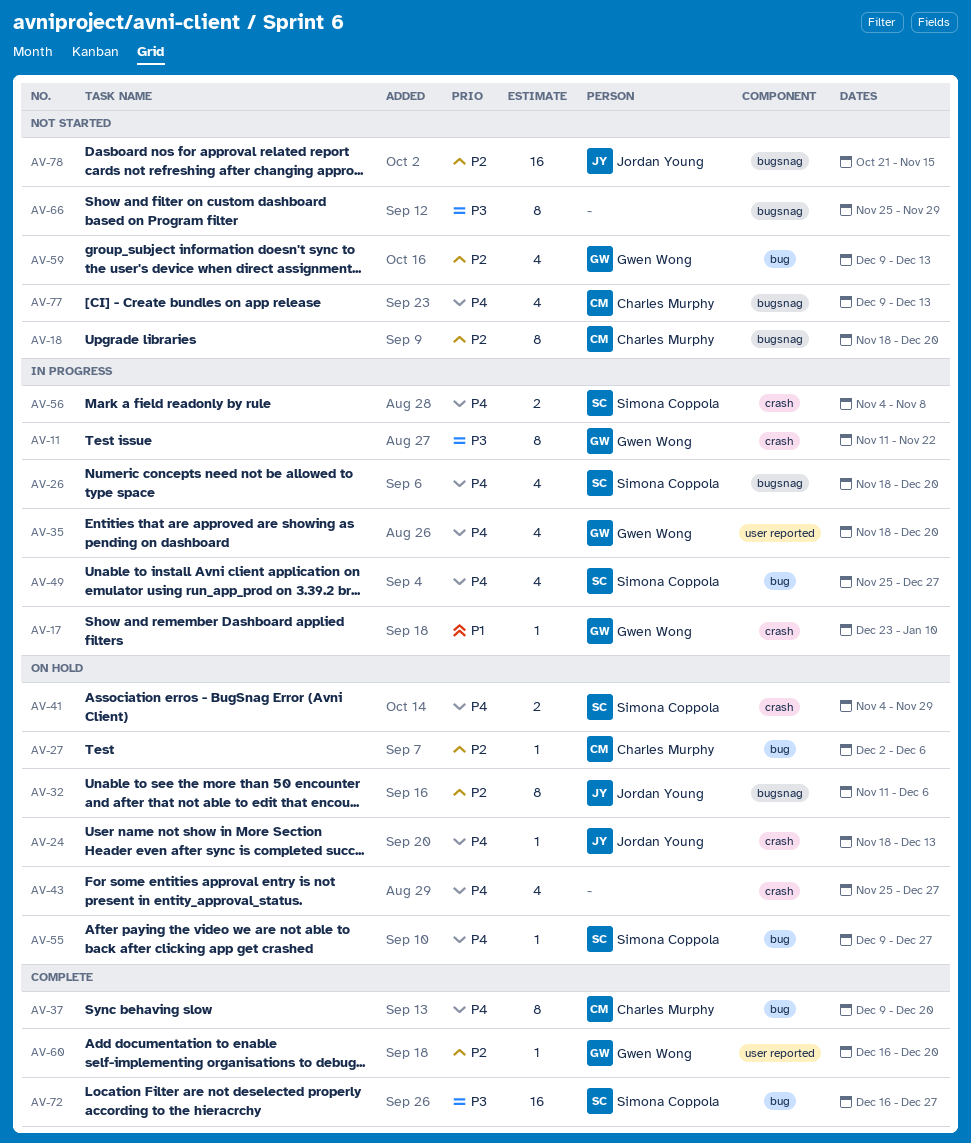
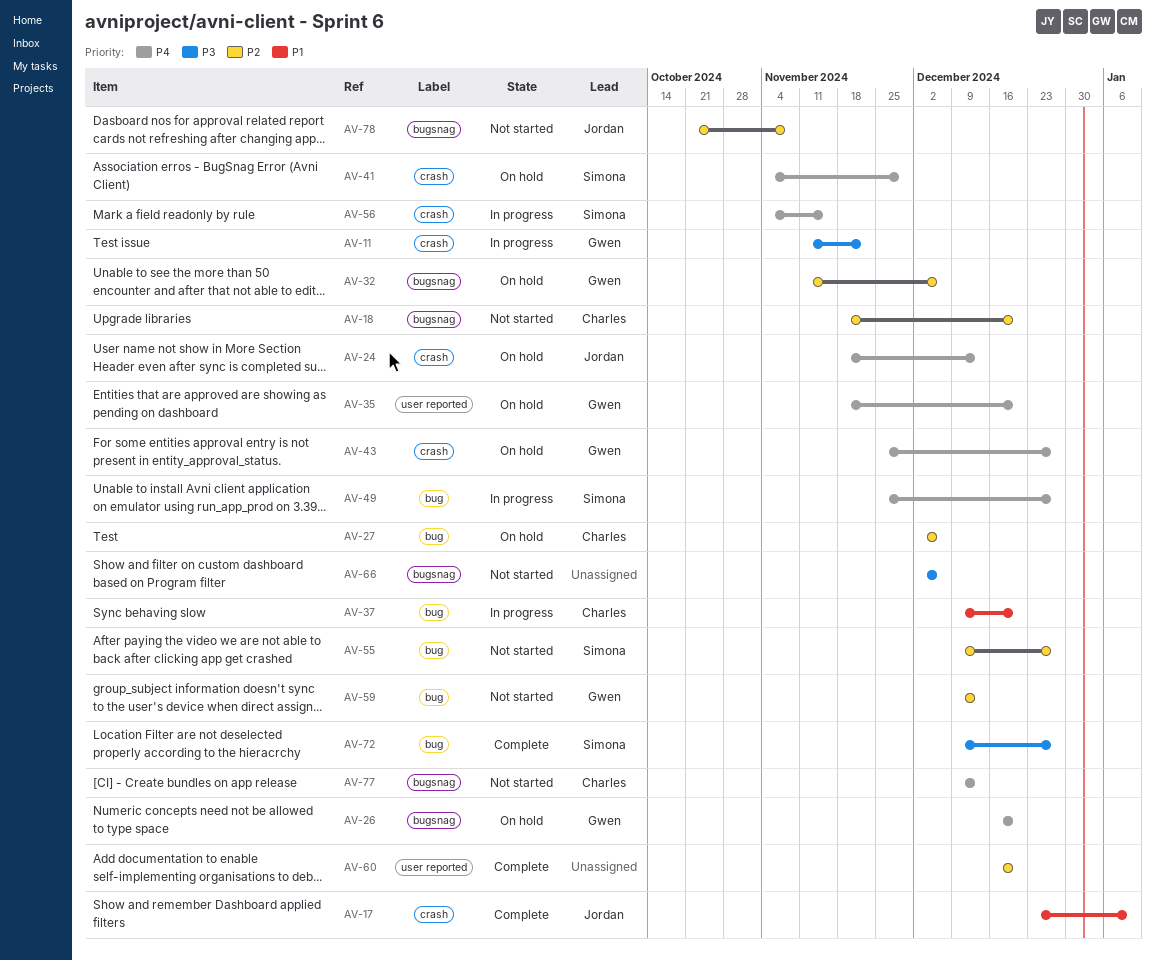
AV-17, status: In progress -> Complete
AV-17, owner: Gwen Wong -> Jordan Young
AV-26, status: In progress -> On hold
AV-26, owner: Simona Coppola -> Gwen Wong
AV-26, start: Nov 18 -> Dec 16
AV-32, owner: Jordan Young -> Gwen Wong
AV-35, status: In progress -> On hold
AV-37, status: Complete -> In progress
AV-37, priority: P4 -> P1
AV-43, owner: none -> Gwen Wong
AV-55, status: On hold -> Not started
AV-55, priority: P4 -> P2
AV-56, due: Nov 8 -> Nov 15
AV-60, owner: Gwen Wong -> none
AV-66, start: Nov 25 -> Dec 2
AV-66, due: Nov 29 -> Dec 6
AV-72, start: Dec 16 -> Dec 9
AV-78, due: Nov 15 -> Nov 8

